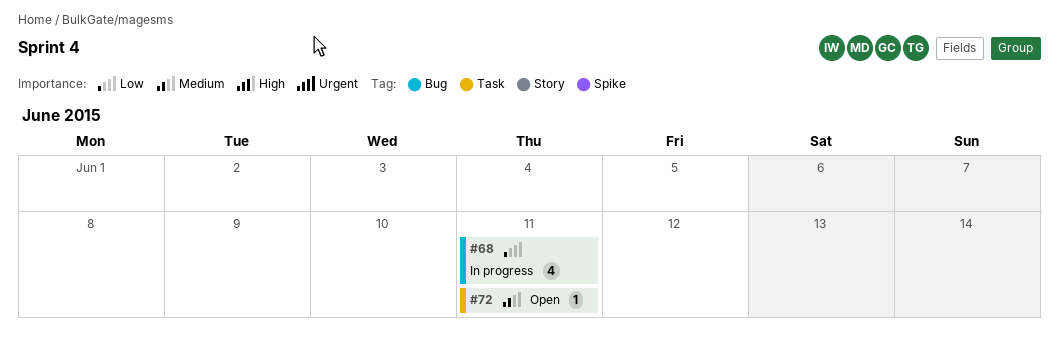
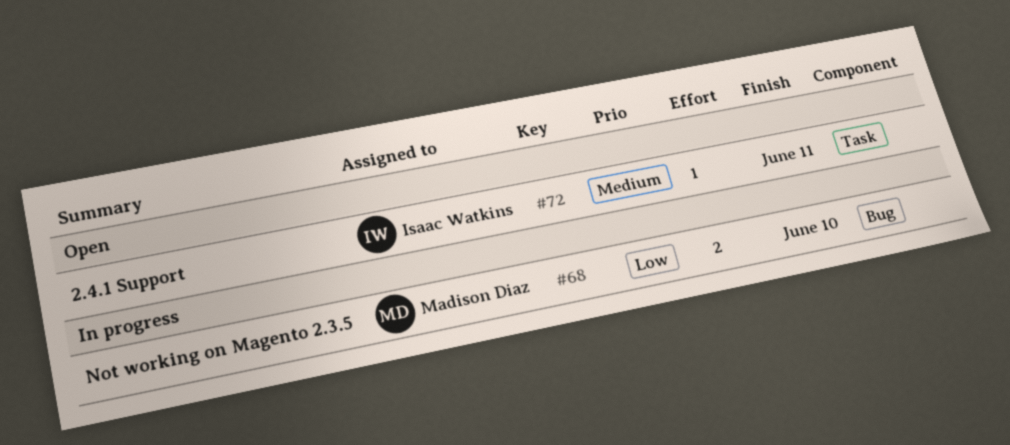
#68, estimate: 4 -> 2
#68, due: Jun 11 -> Jun 10

